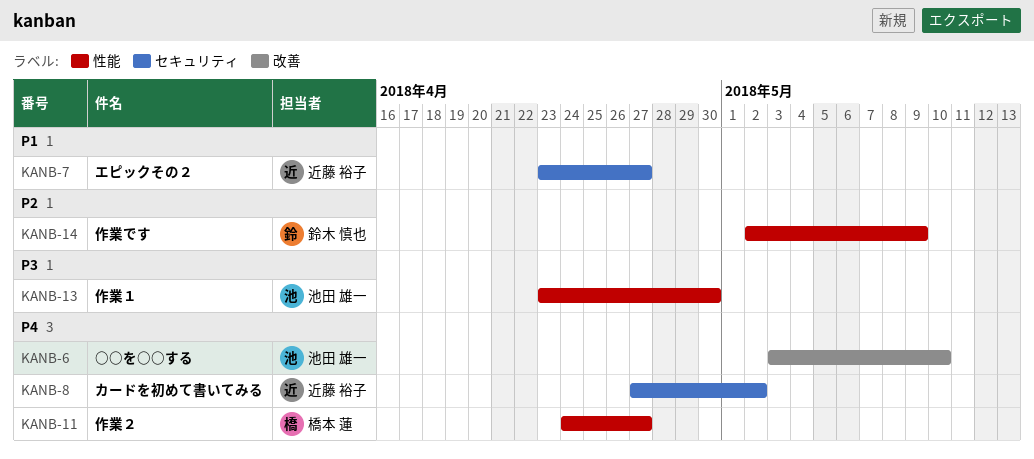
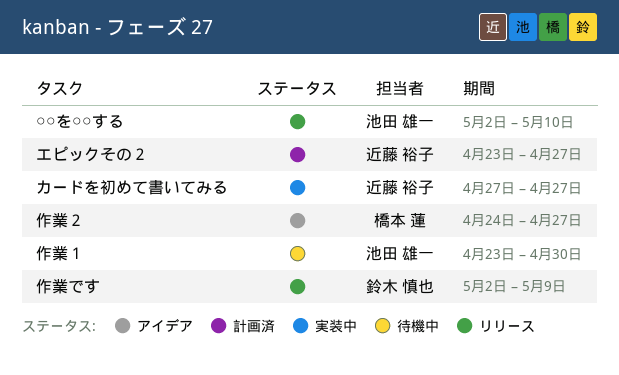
○○を○○する, start: May 3 -> May 2
カードを初めて書いてみる, due: May 2 -> Apr 27

